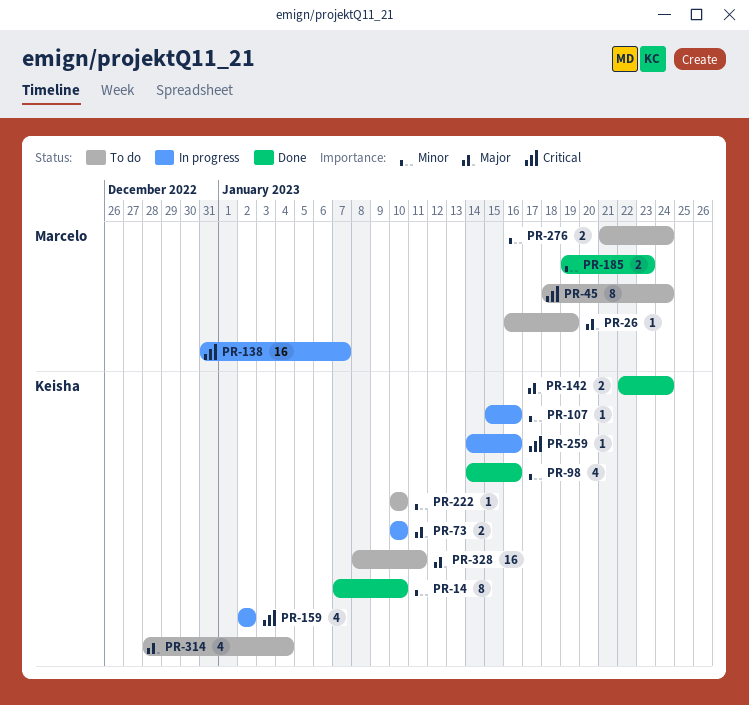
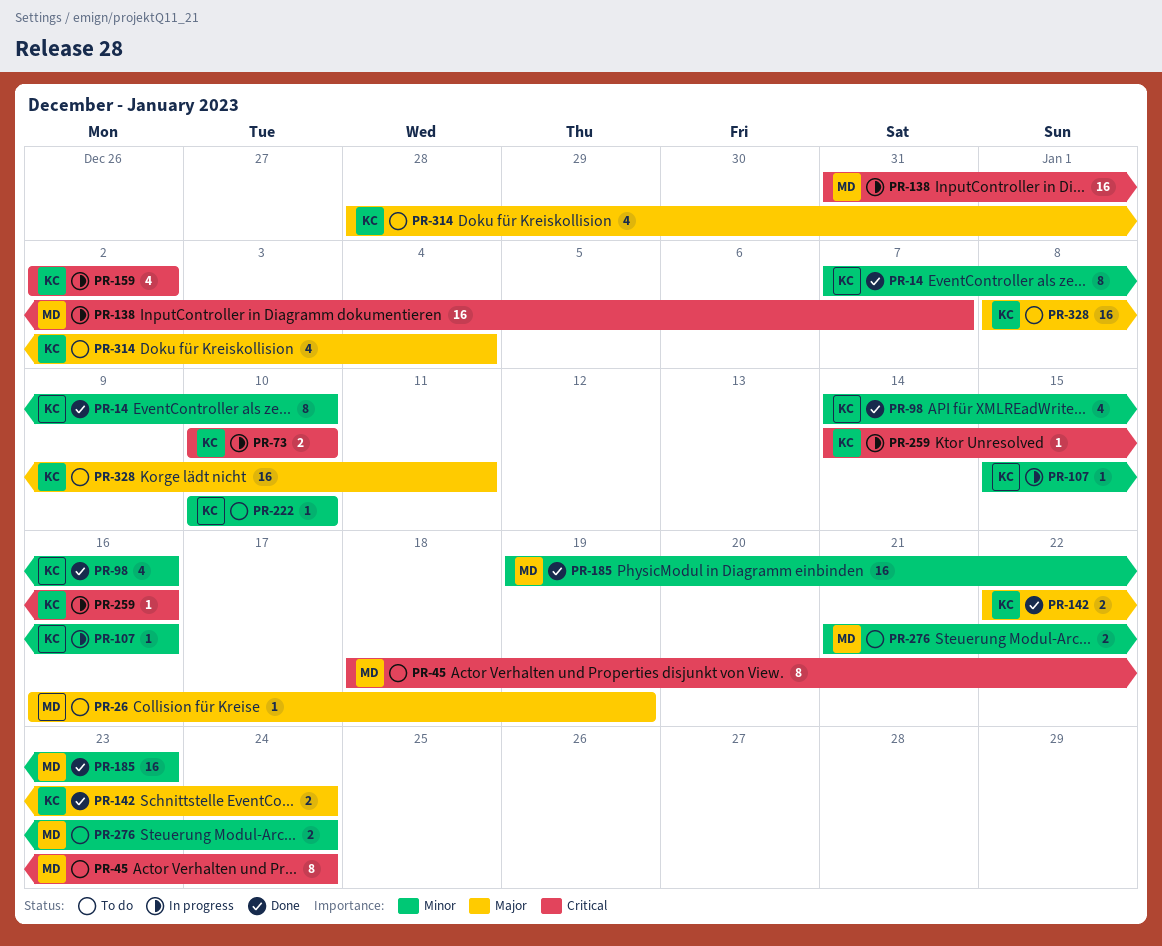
PR-73, priority: Major -> Critical
PR-185, estimate: 2 -> 16

